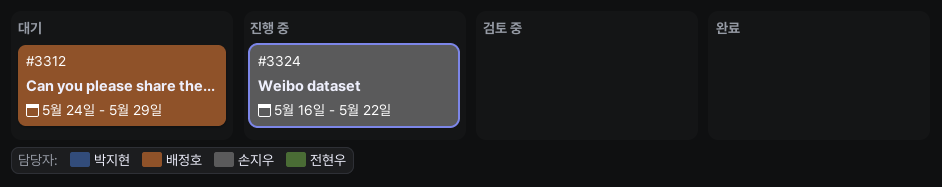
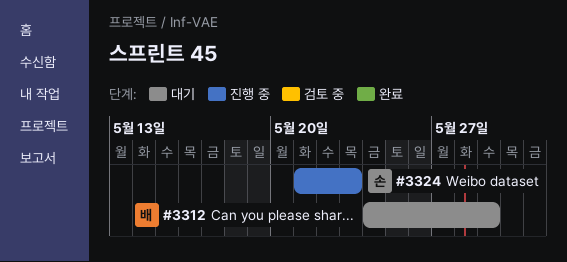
#3324, start: May 16 -> May 21
#3324, due: May 22 -> May 23

